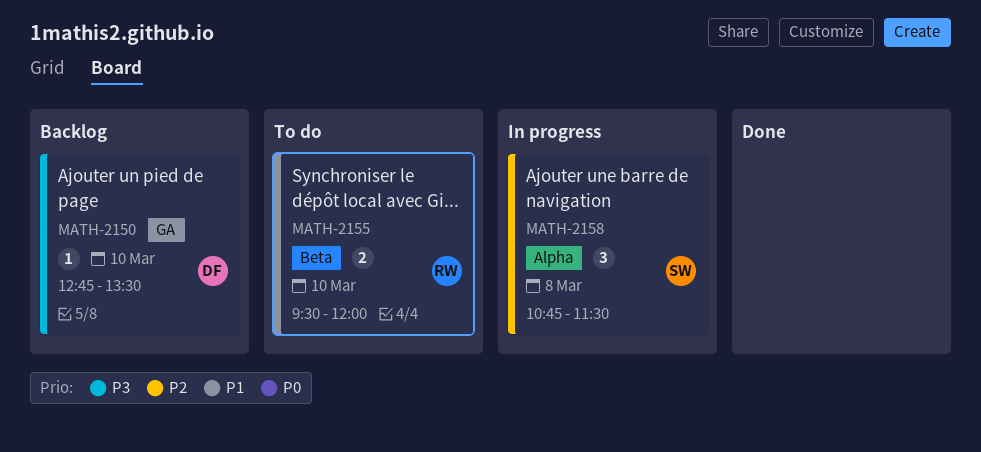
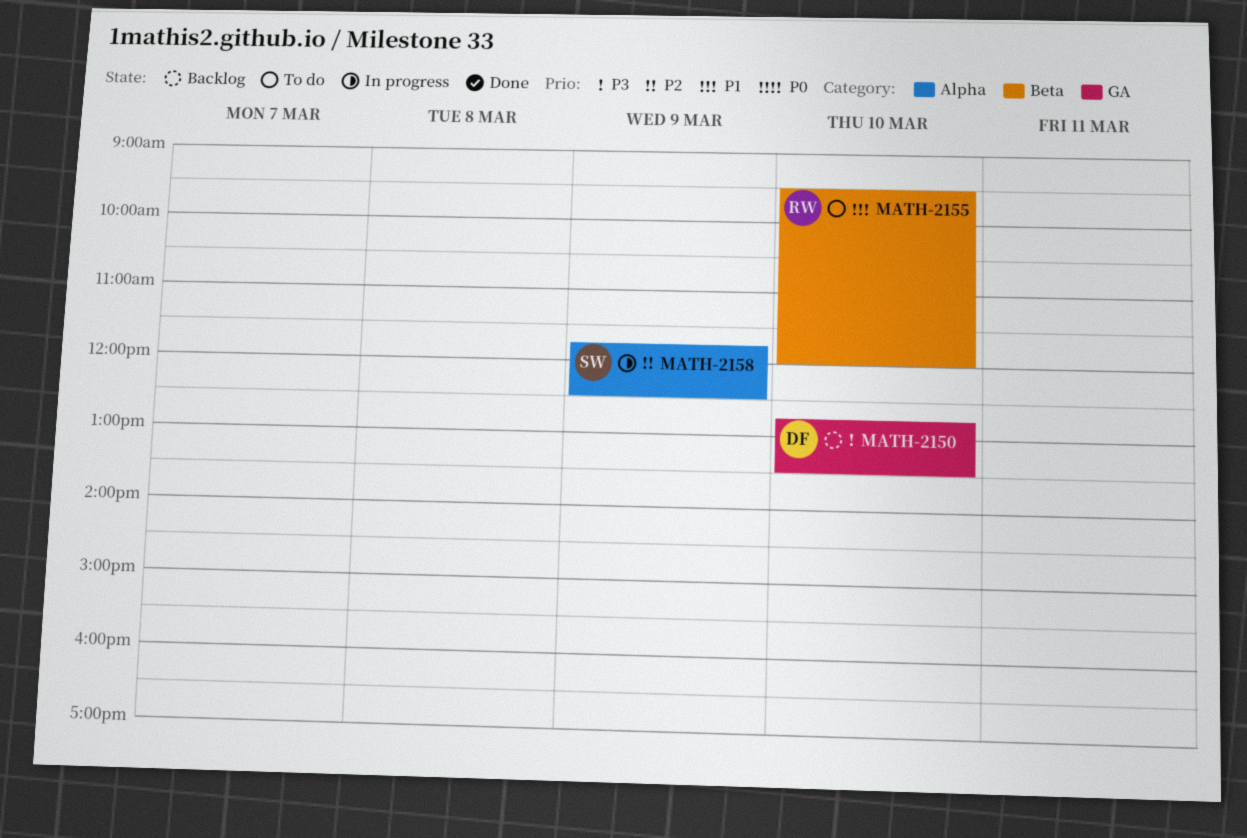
MATH-2158, day: Mar 8 -> Mar 9
MATH-2158, begins: 10:45 -> 11:45
MATH-2158, ends: 11:30 -> 12:30

